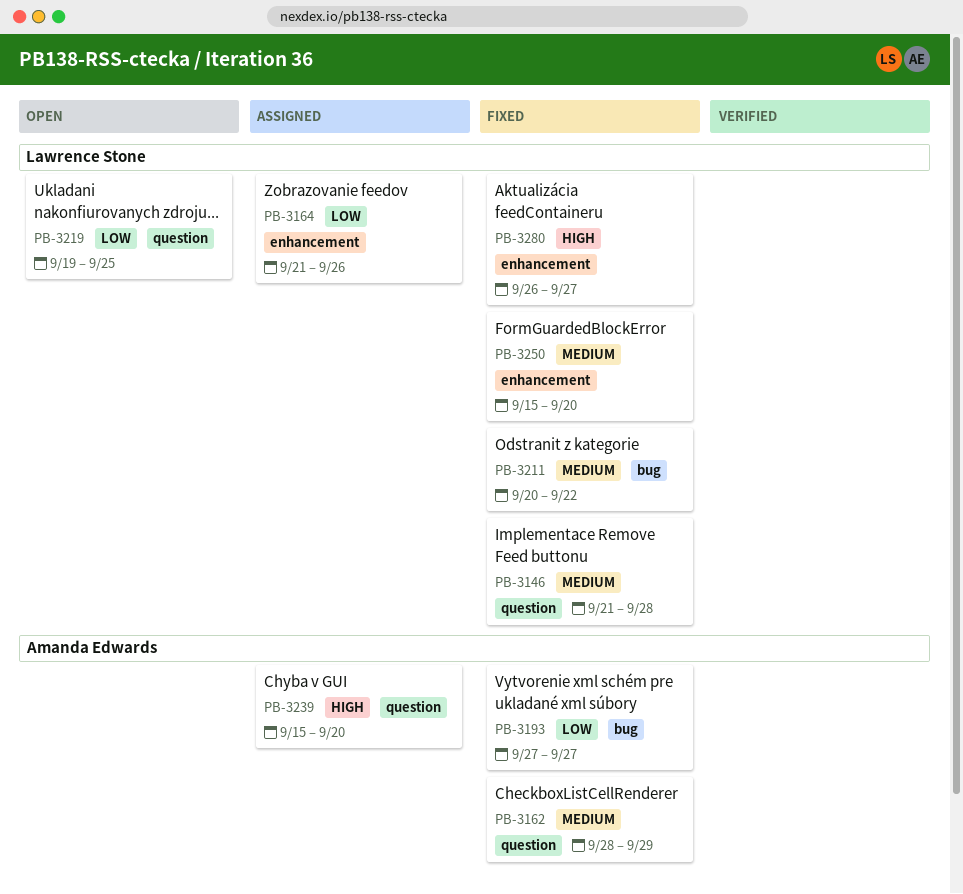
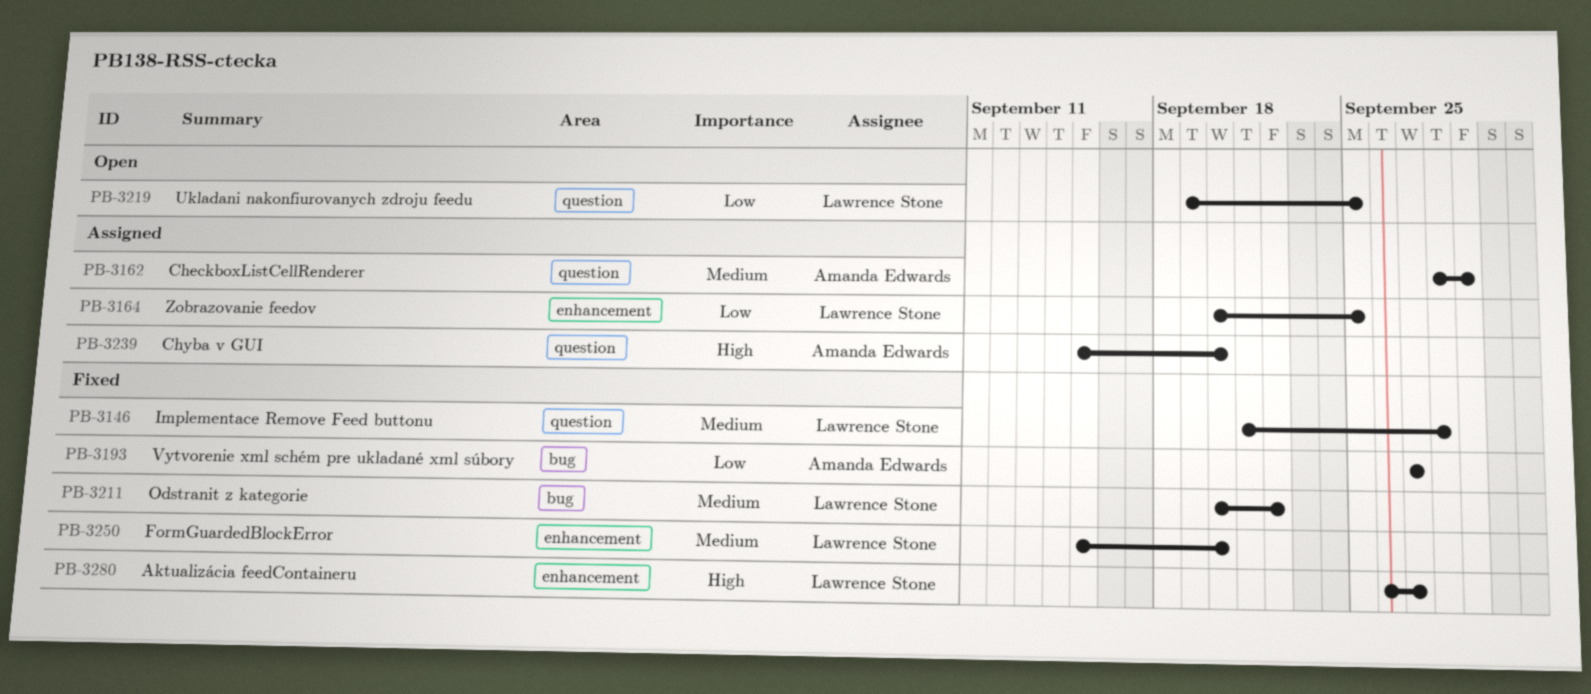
PB-3162, status: Fixed -> Assigned
PB-3164, start: Sep 21 -> Sep 20
PB-3164, due: Sep 26 -> Sep 25

